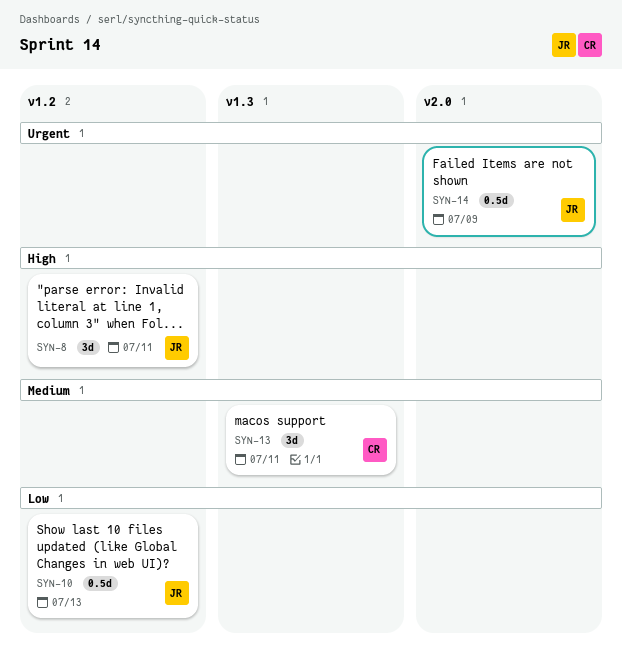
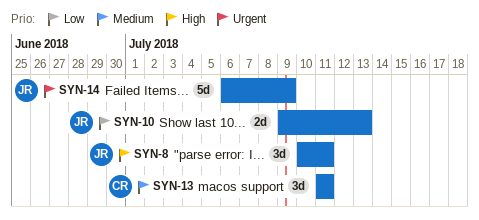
SYN-10, estimate: 0.5d -> 2d
SYN-14, estimate: 0.5d -> 5d

